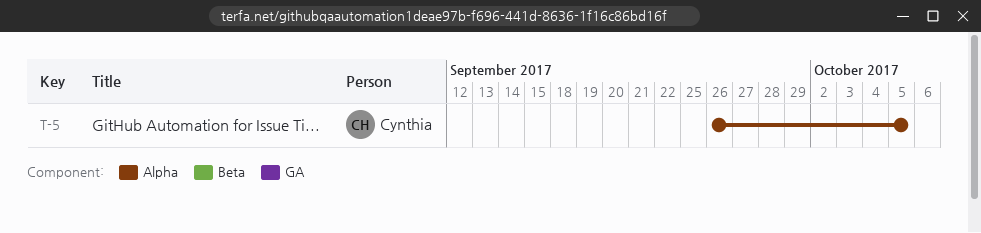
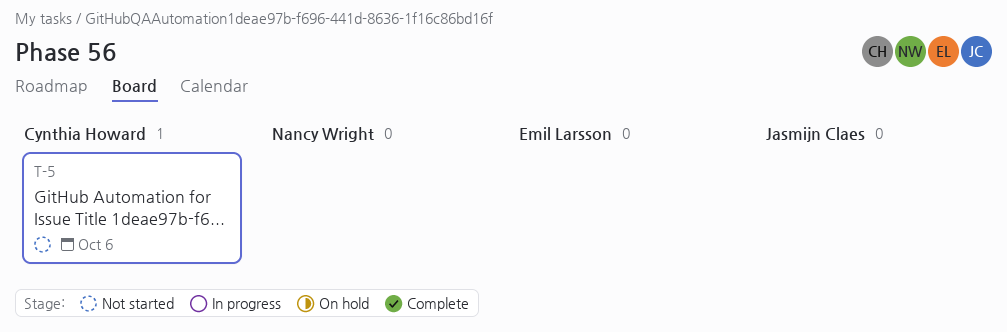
T-5, due: Oct 5 -> Oct 6

